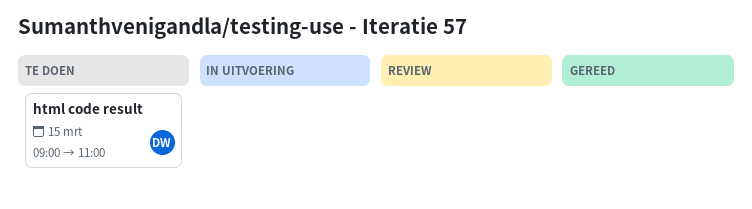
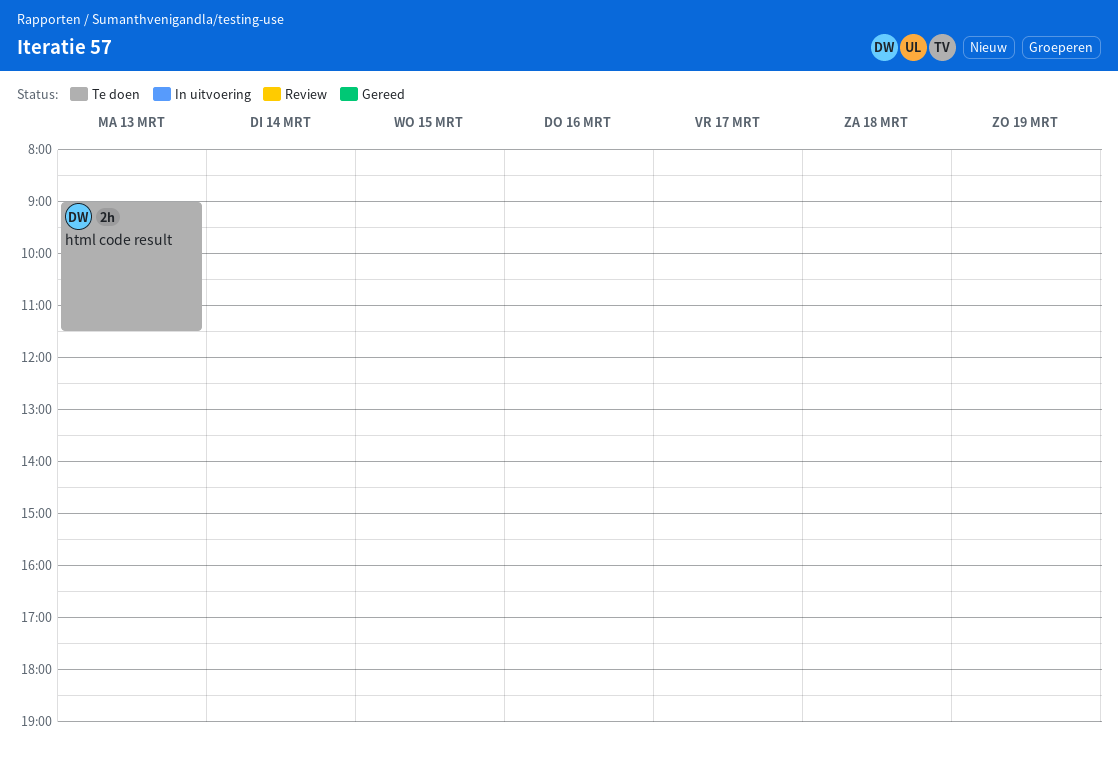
html code result, day: Mar 15 -> Mar 13
html code result, ends: 11:00 -> 11:30

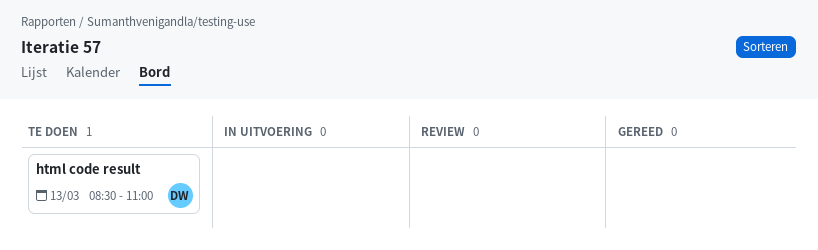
html code result, begins: 09:00 -> 08:30
html code result, ends: 11:30 -> 11:00

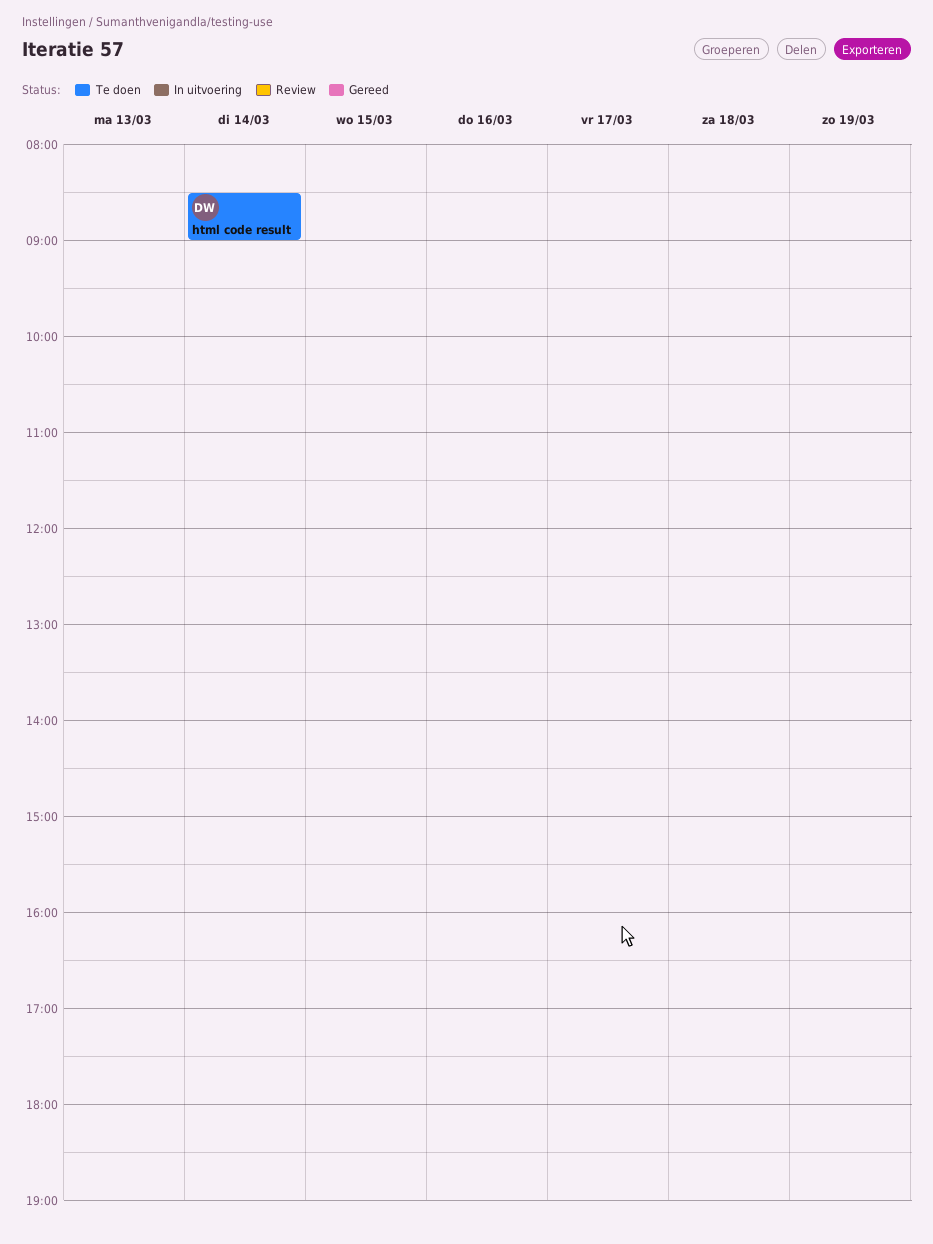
html code result, day: Mar 13 -> Mar 14
html code result, ends: 11:00 -> 09:00

